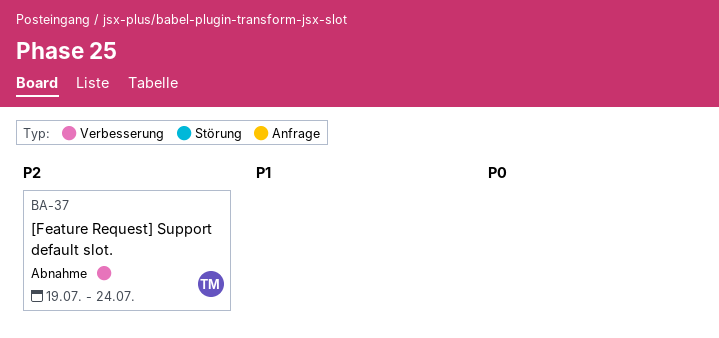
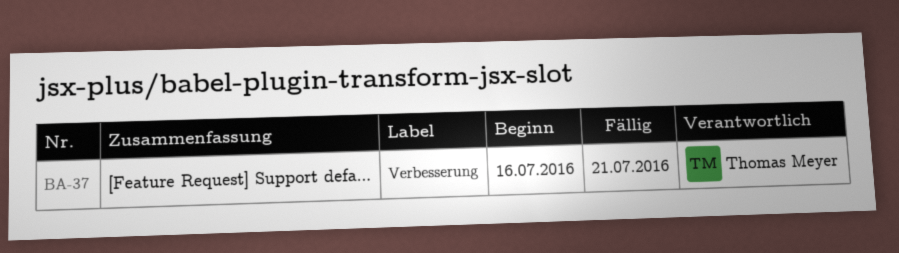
BA-37, start: Jul 19 -> Jul 16
BA-37, due: Jul 24 -> Jul 21

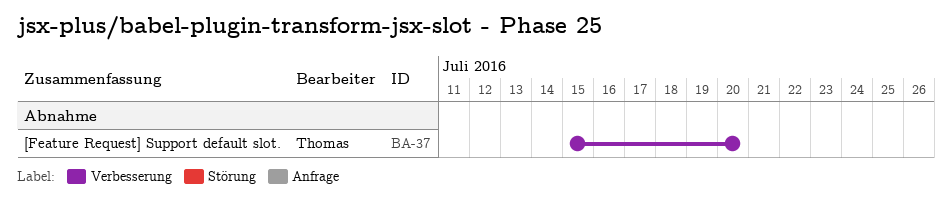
BA-37, start: Jul 16 -> Jul 15
BA-37, due: Jul 21 -> Jul 20

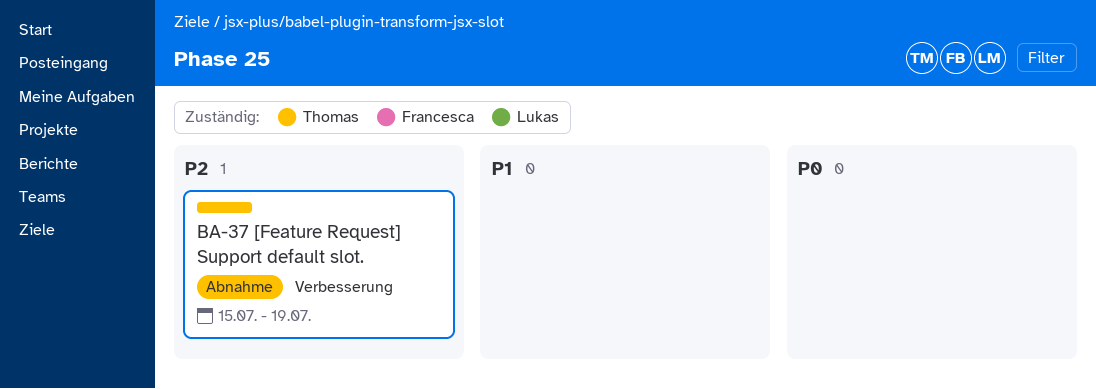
BA-37, due: Jul 20 -> Jul 19

